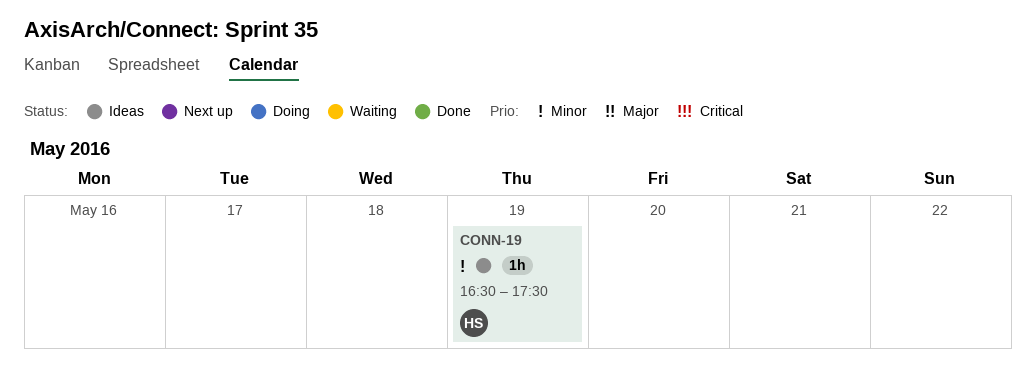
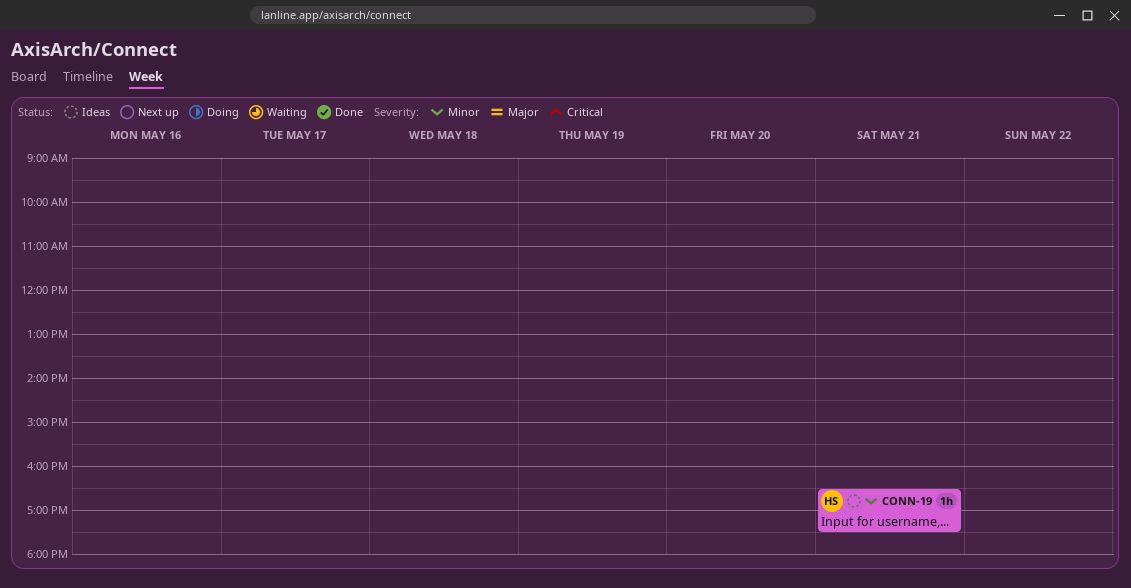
CONN-19, day: May 19 -> May 21

